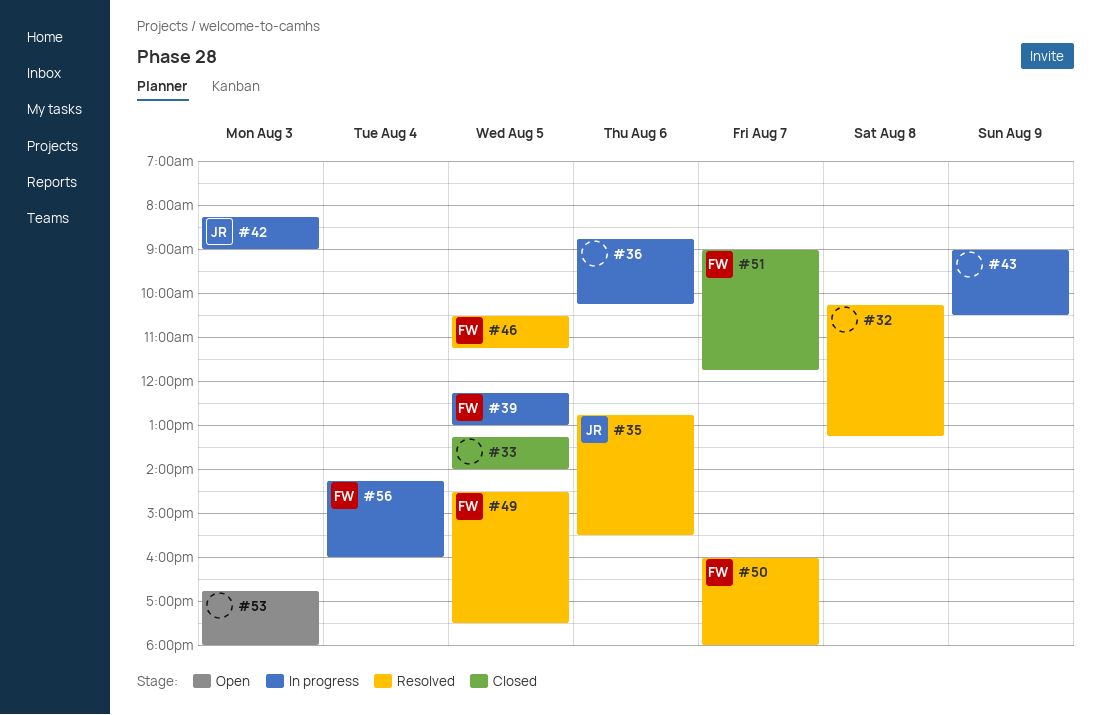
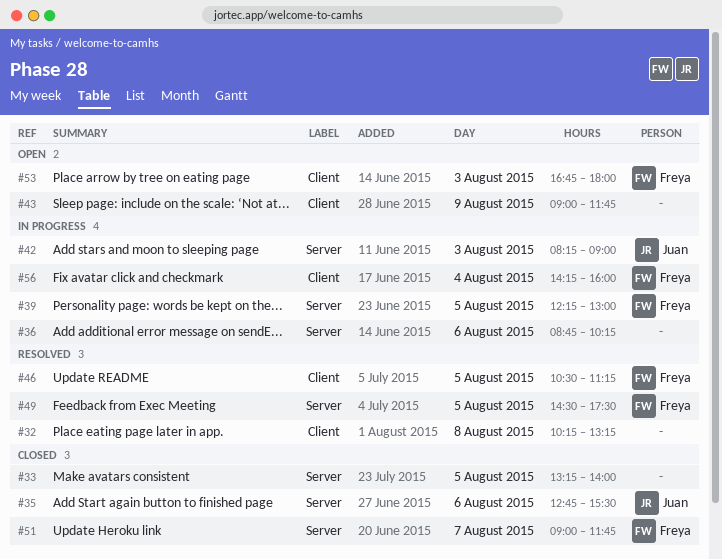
#35, status: Resolved -> Closed
#43, status: In progress -> Open
#43, ends: 10:30 -> 11:45
#50: present -> none
#53, owner: none -> Freya

